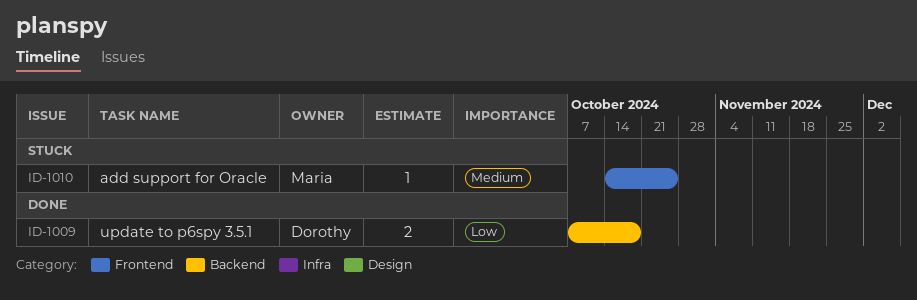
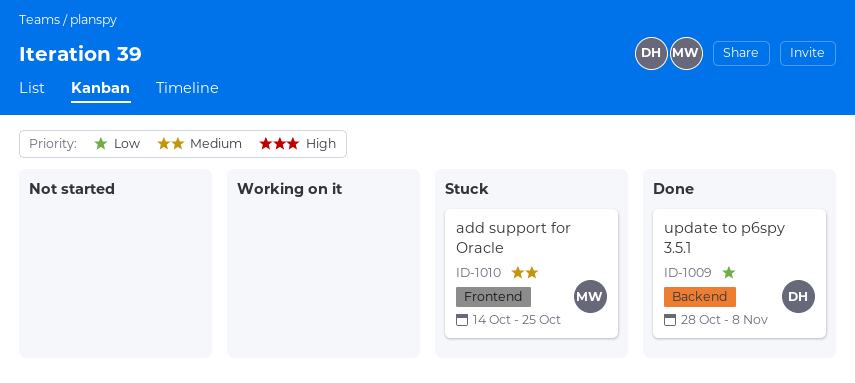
ID-1009, start: Oct 7 -> Oct 28
ID-1009, due: Oct 18 -> Nov 8

